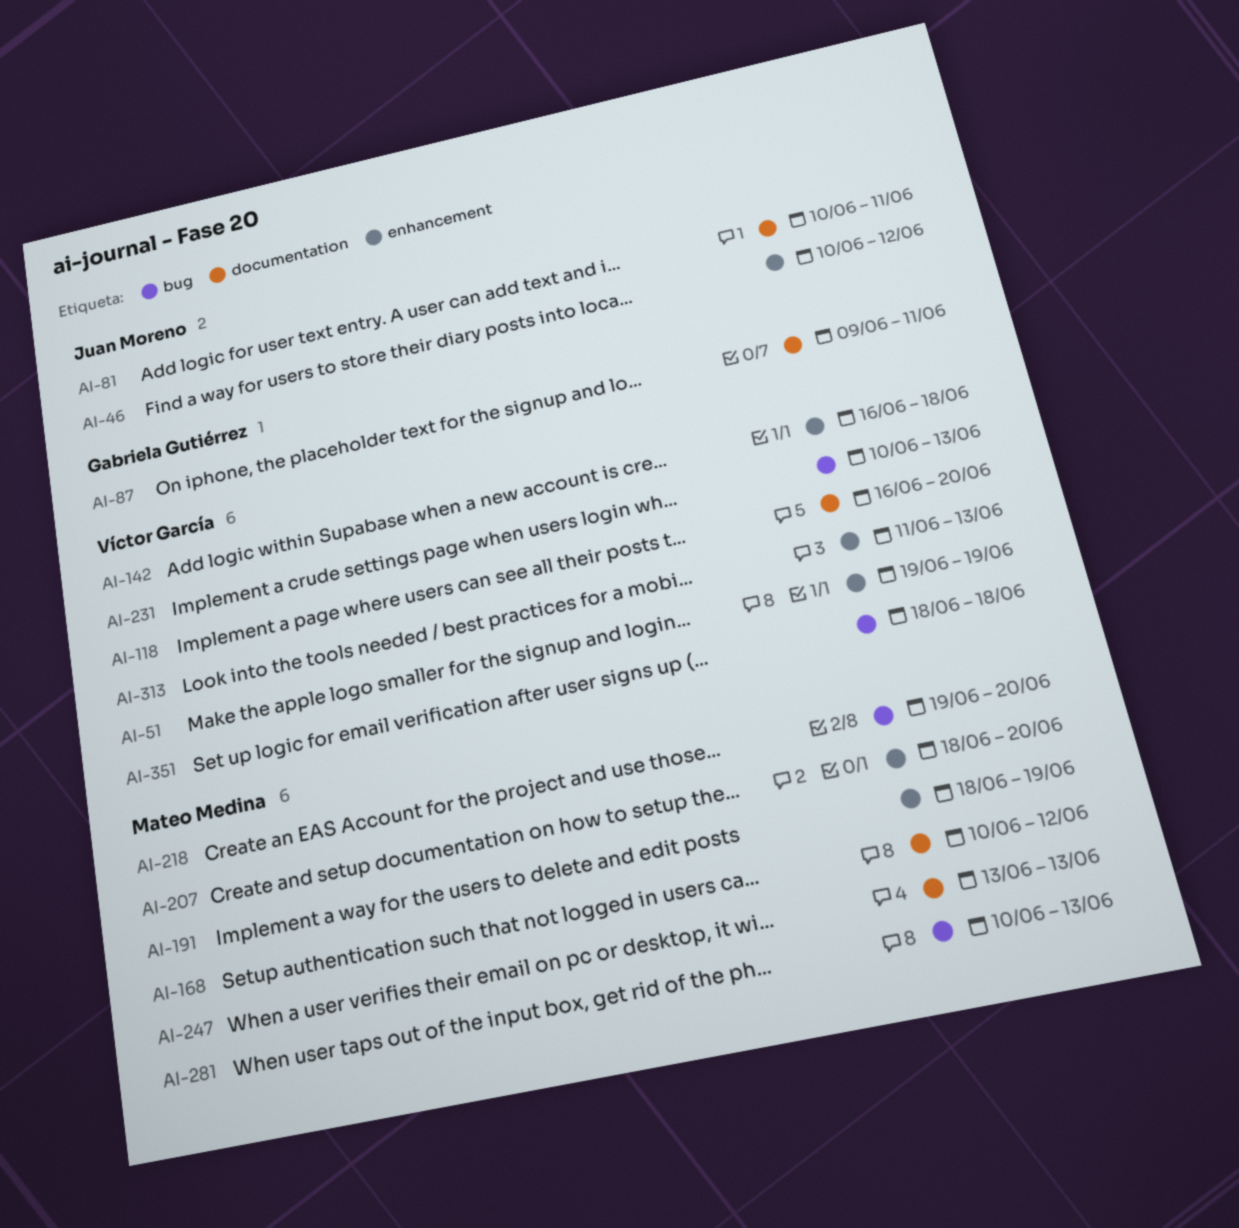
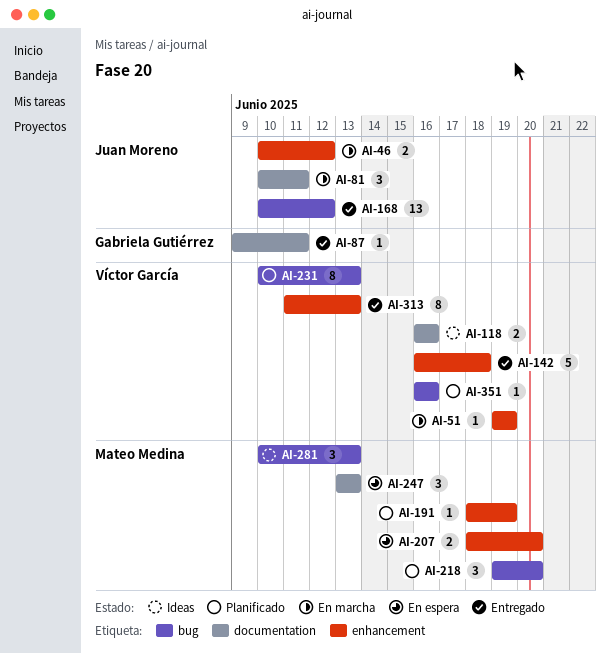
AI-118, due: Jun 20 -> Jun 16
AI-168, owner: Mateo Medina -> Juan Moreno
AI-168, label: documentation -> bug
AI-351, start: Jun 18 -> Jun 16
AI-351, due: Jun 18 -> Jun 16

